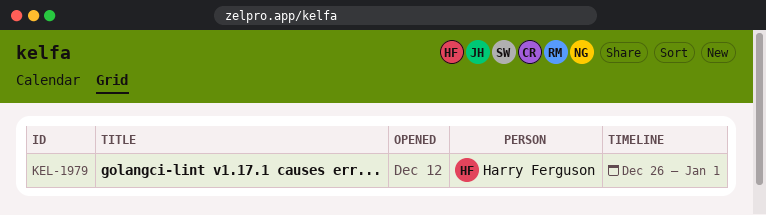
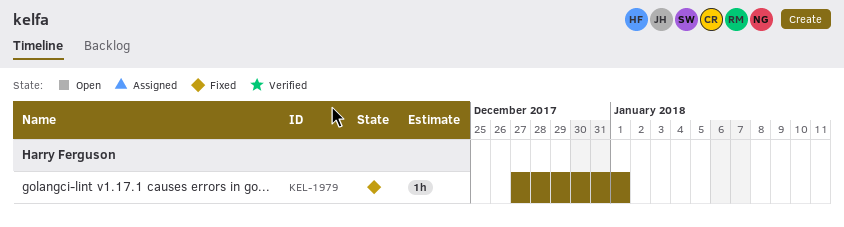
KEL-1979, start: Dec 26 -> Dec 27

